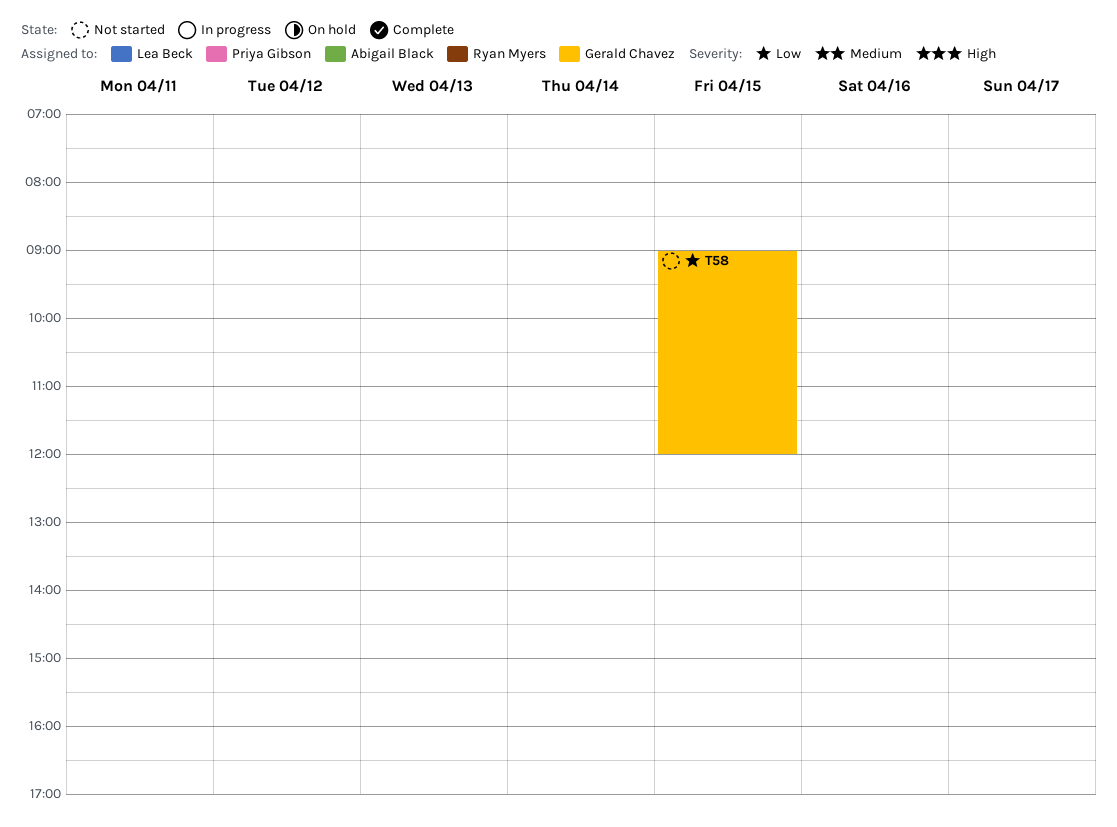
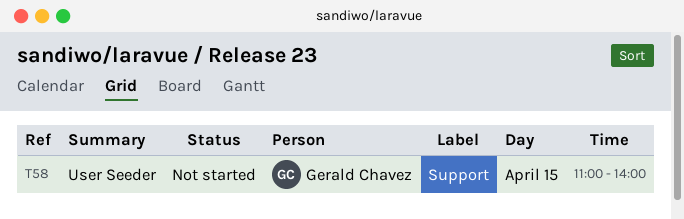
T58, begins: 09:00 -> 11:00
T58, ends: 12:00 -> 14:00

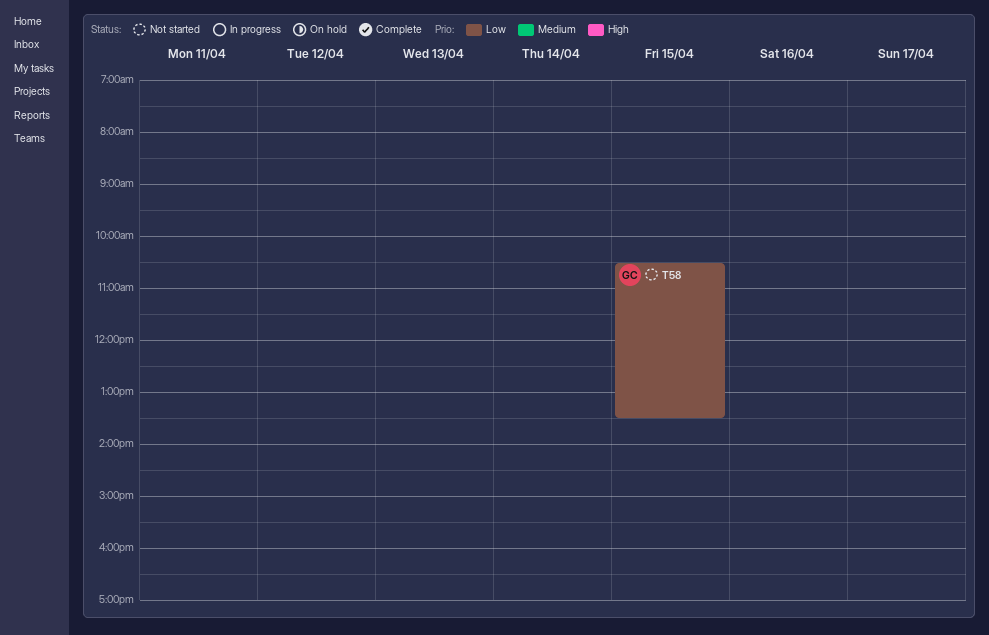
T58, begins: 11:00 -> 10:30
T58, ends: 14:00 -> 13:30

